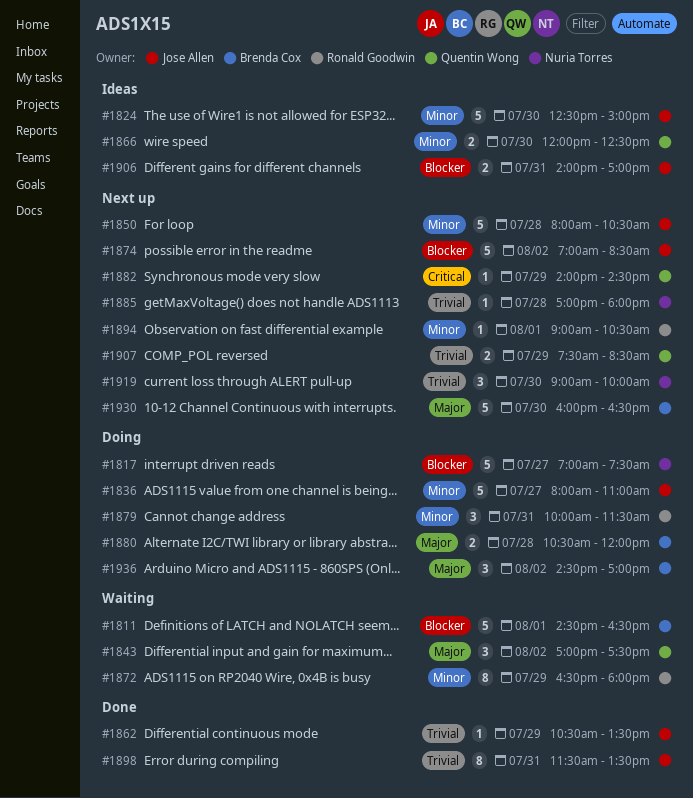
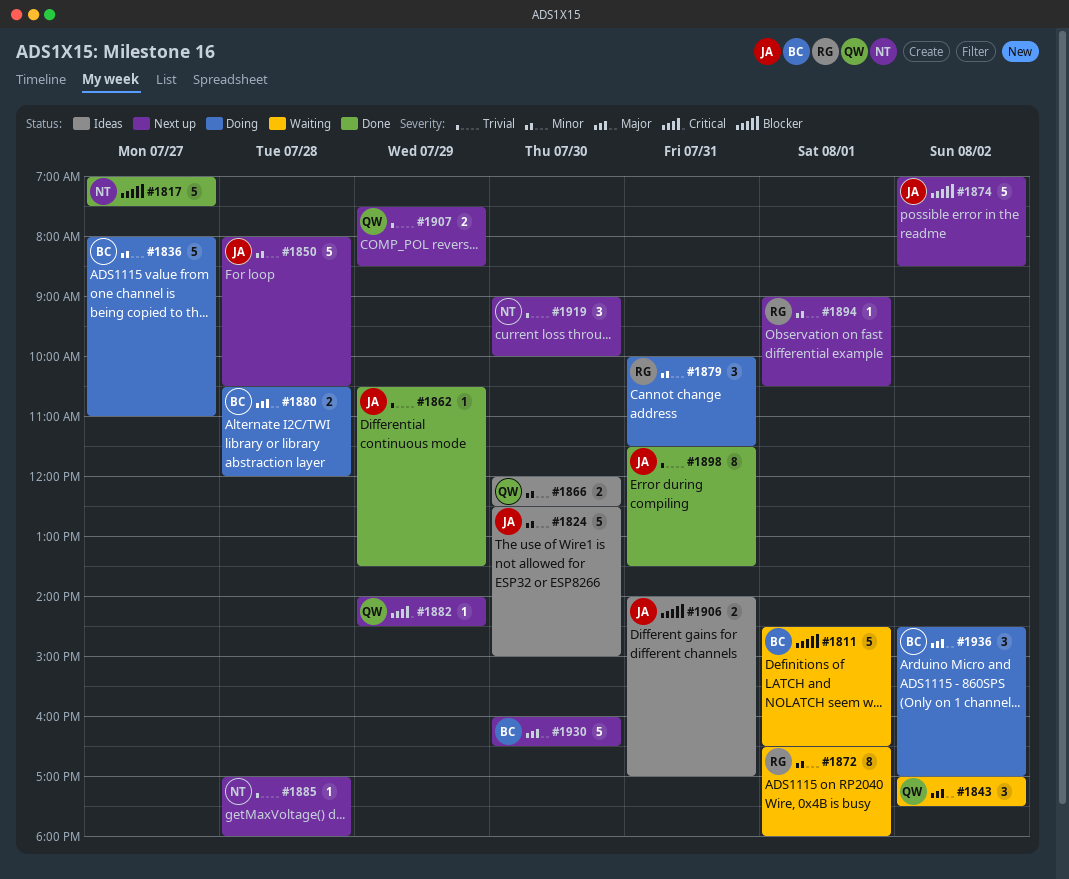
#1817, status: Doing -> Done
#1836, owner: Jose Allen -> Brenda Cox
#1872, day: Jul 29 -> Aug 1

